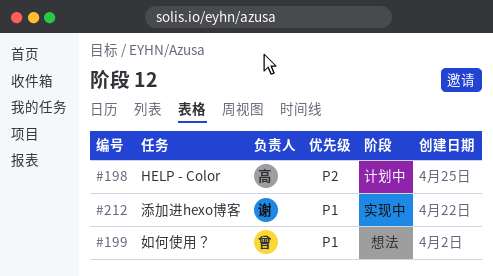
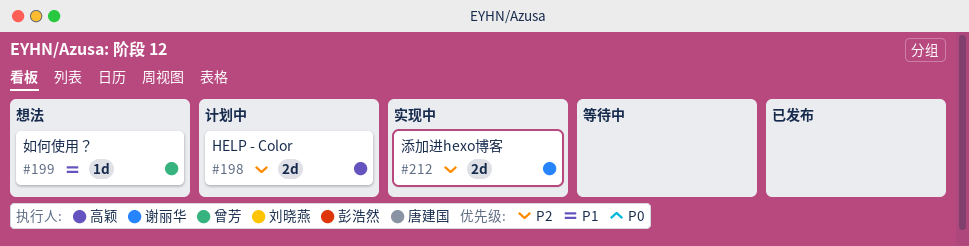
#212, priority: P1 -> P2

